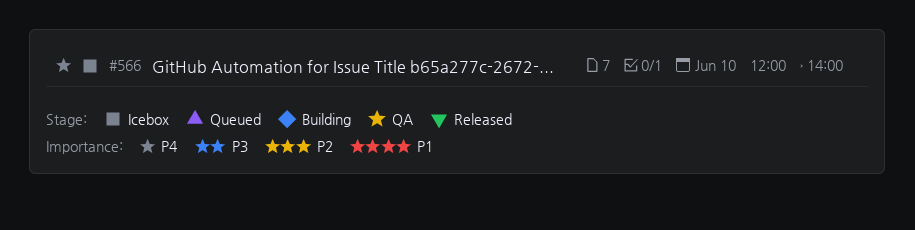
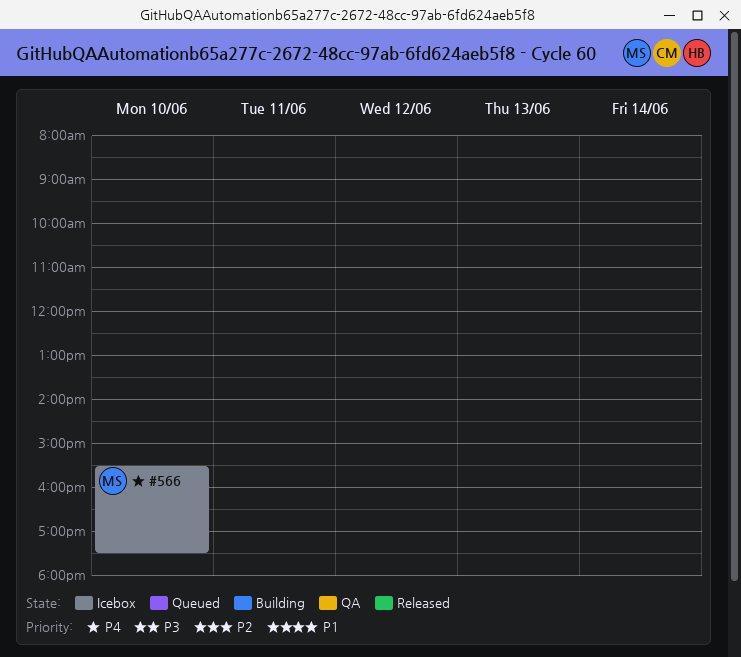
#566, begins: 12:00 -> 15:30
#566, ends: 14:00 -> 17:30

